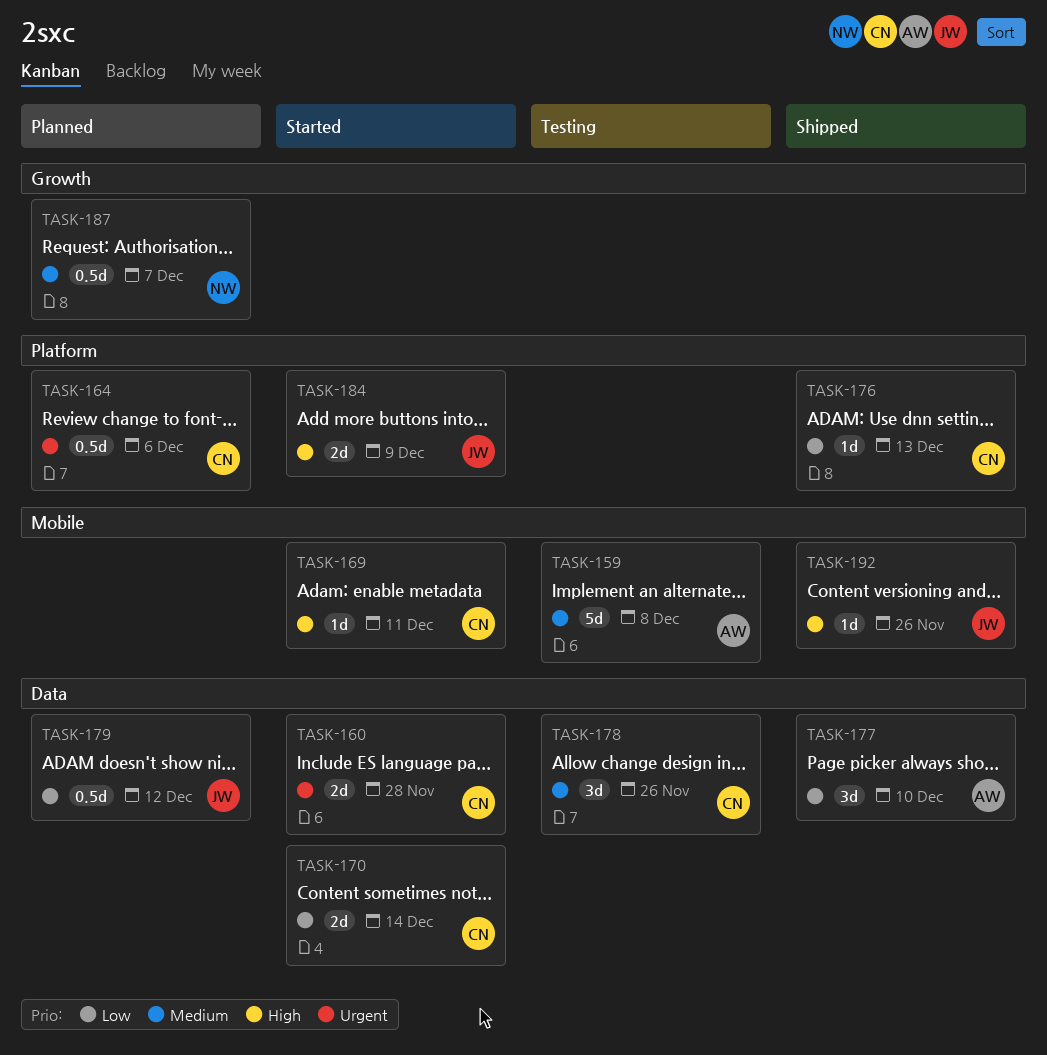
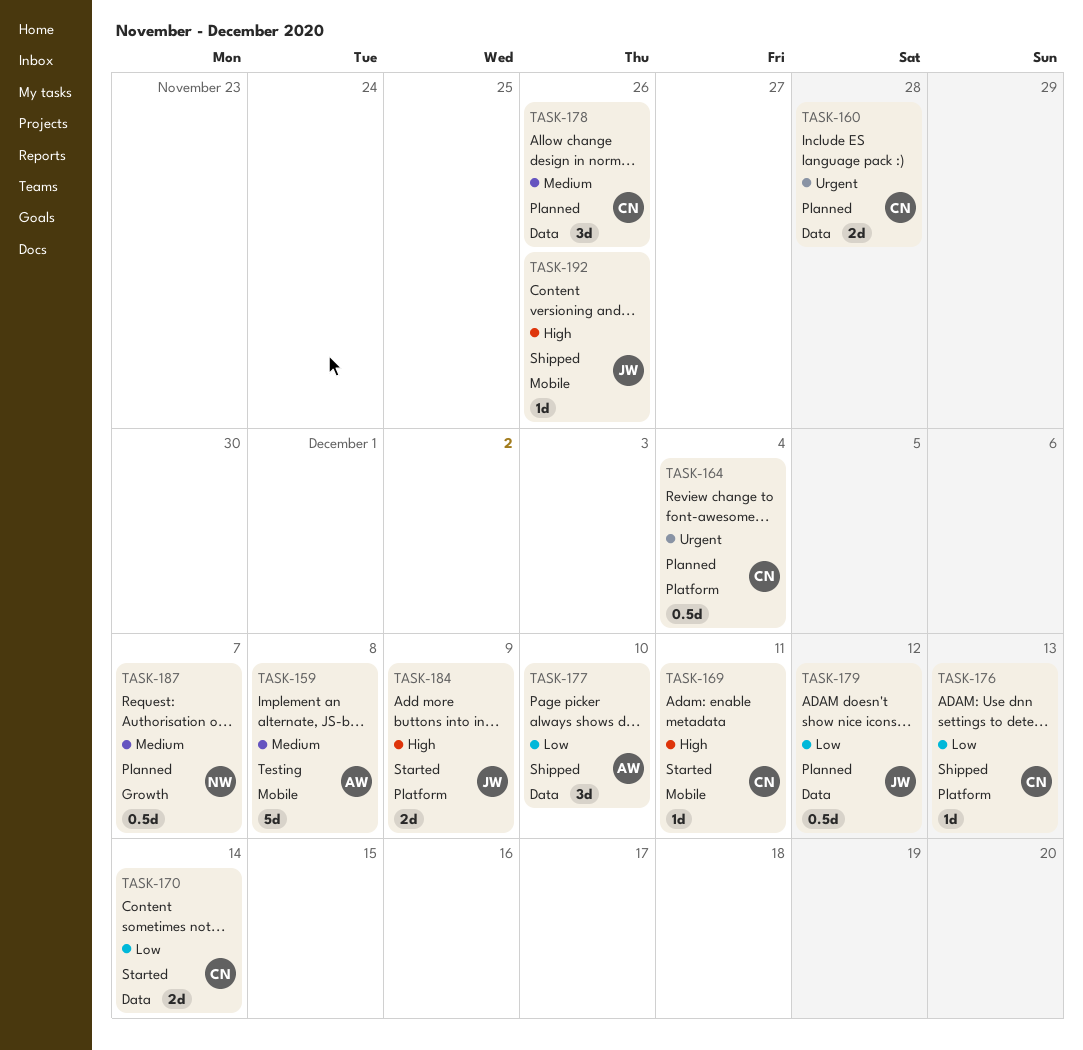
TASK-160, status: Started -> Planned
TASK-164, due: Dec 6 -> Dec 4
TASK-178, status: Testing -> Planned

